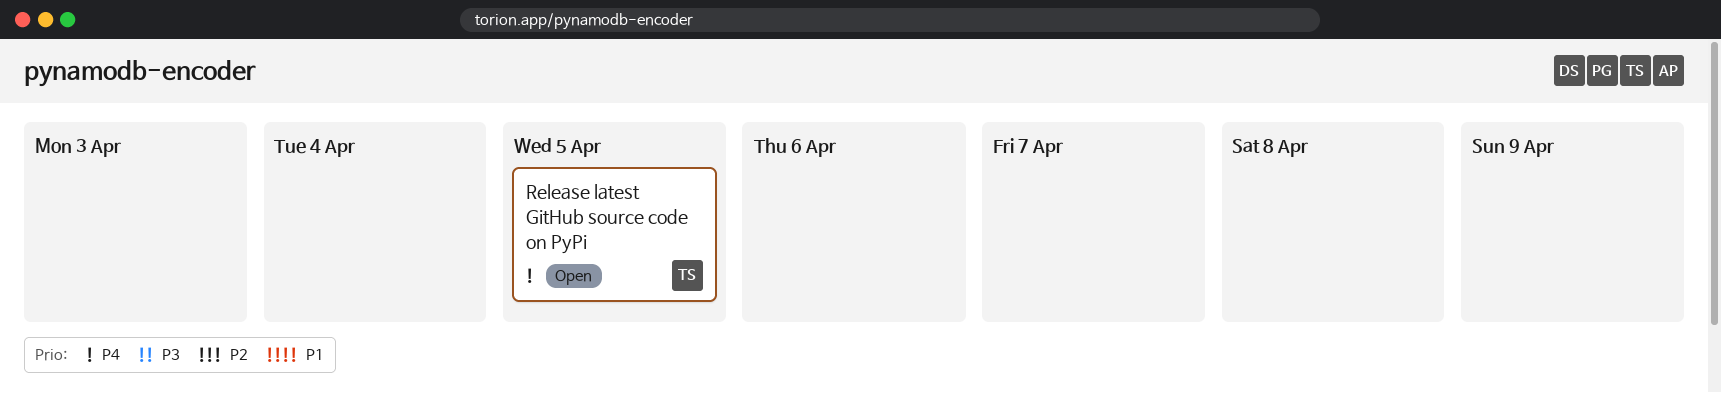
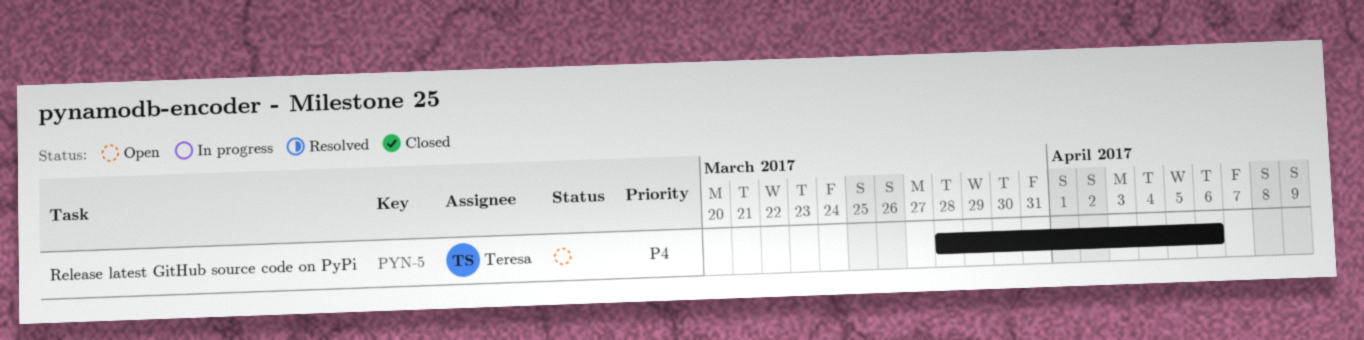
Release latest GitHub source code on PyPi, due: Apr 5 -> Apr 6

